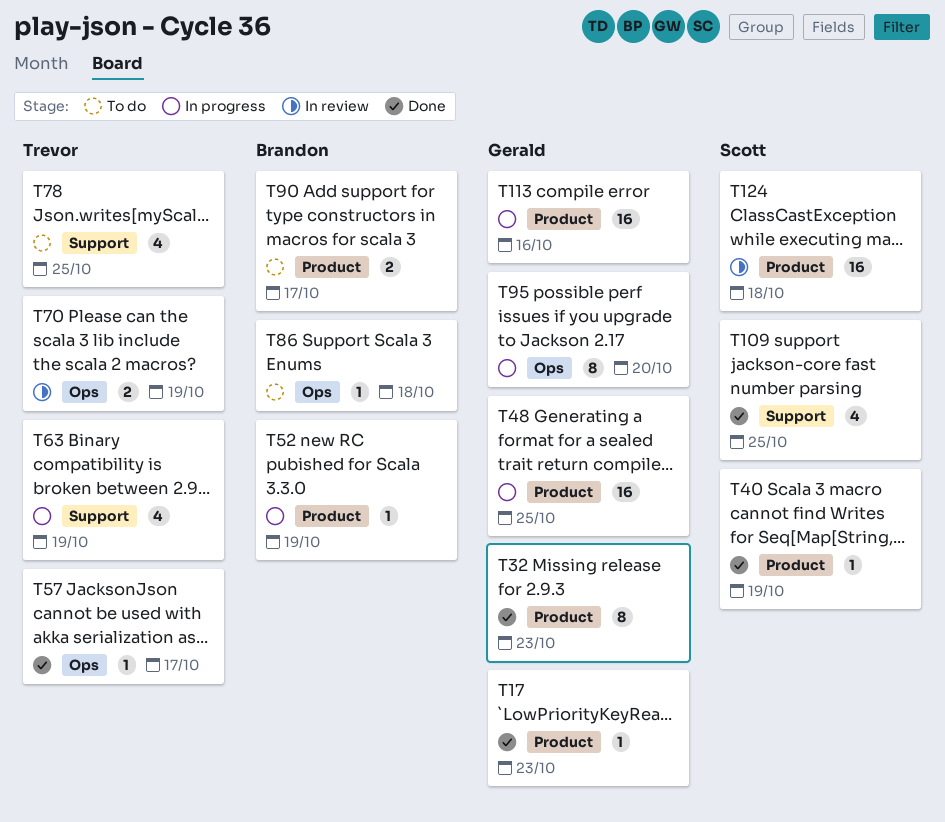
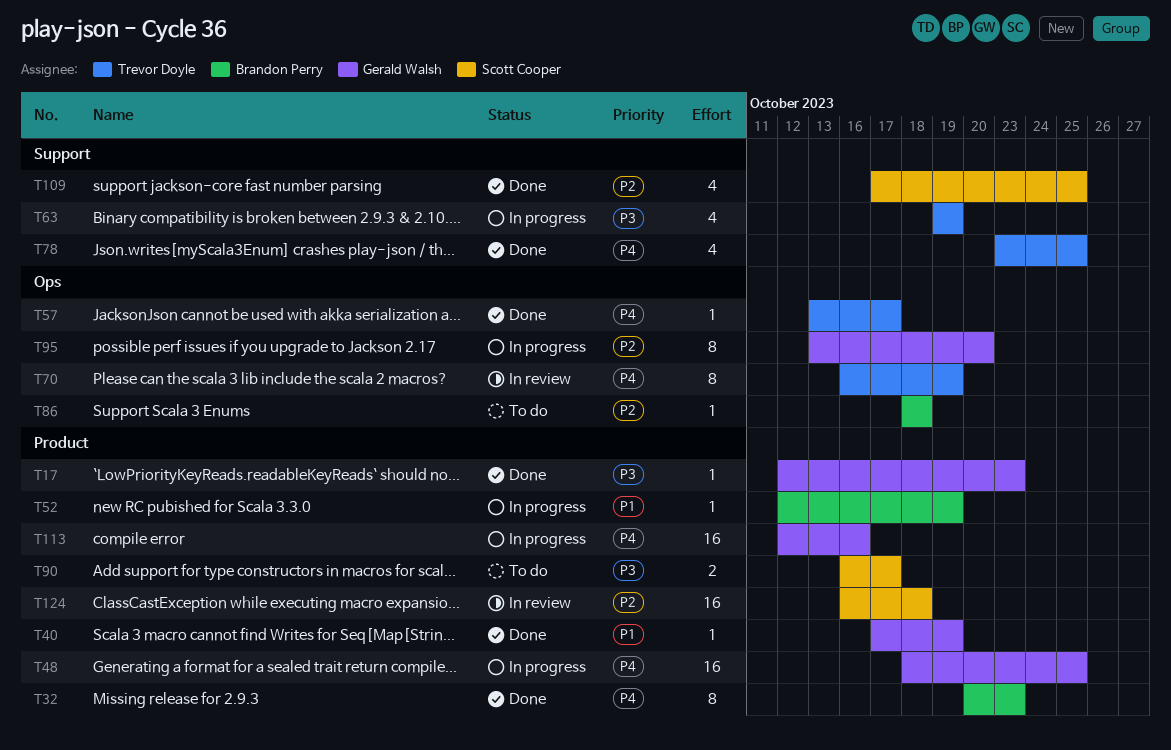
T32, owner: Gerald Walsh -> Brandon Perry
T40, owner: Scott Cooper -> Gerald Walsh
T70, estimate: 2 -> 8
T78, status: To do -> Done
T90, owner: Brandon Perry -> Scott Cooper

